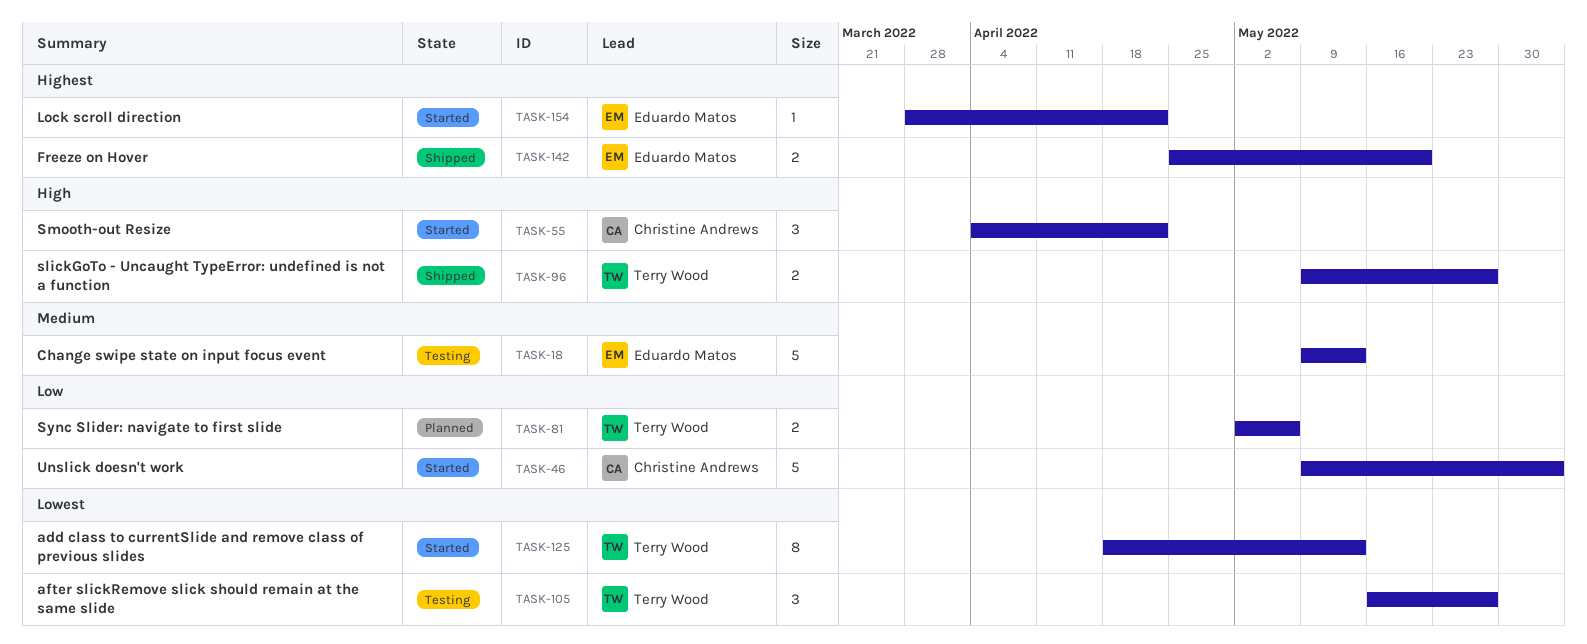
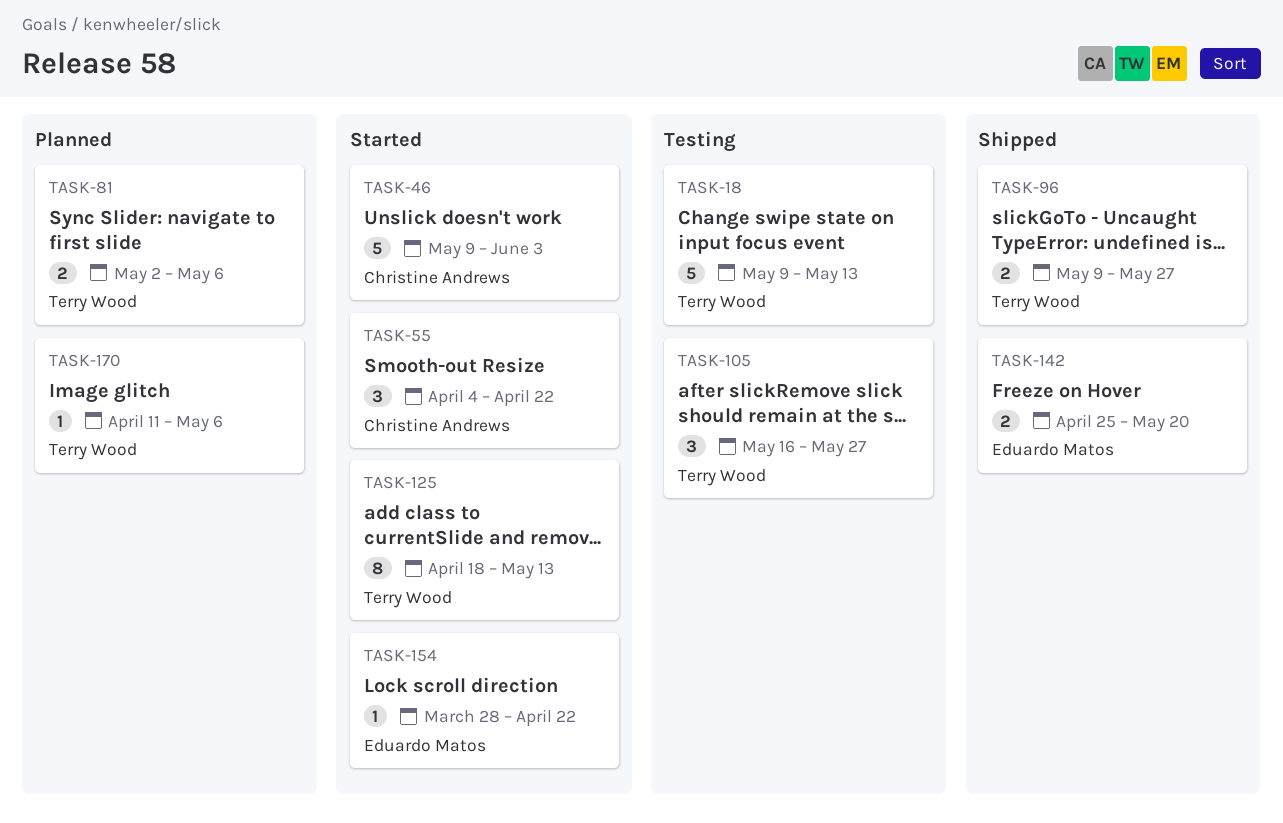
TASK-18, owner: Eduardo Matos -> Terry Wood
TASK-170: none -> present

